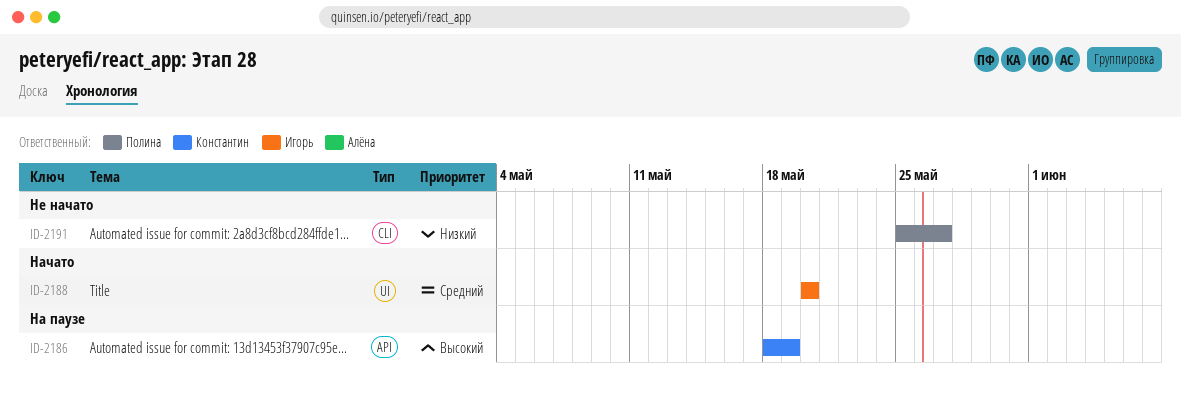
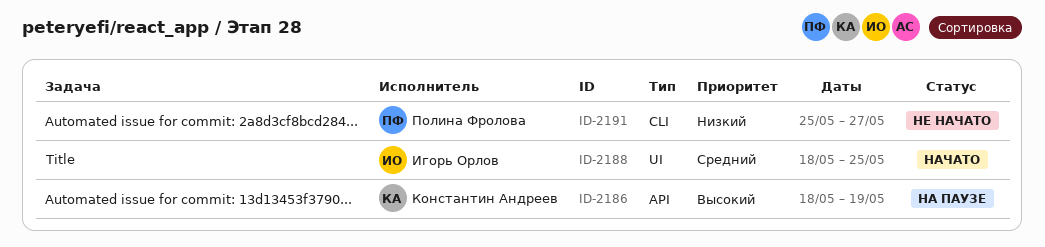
ID-2188, start: May 20 -> May 18
ID-2188, due: May 20 -> May 25

